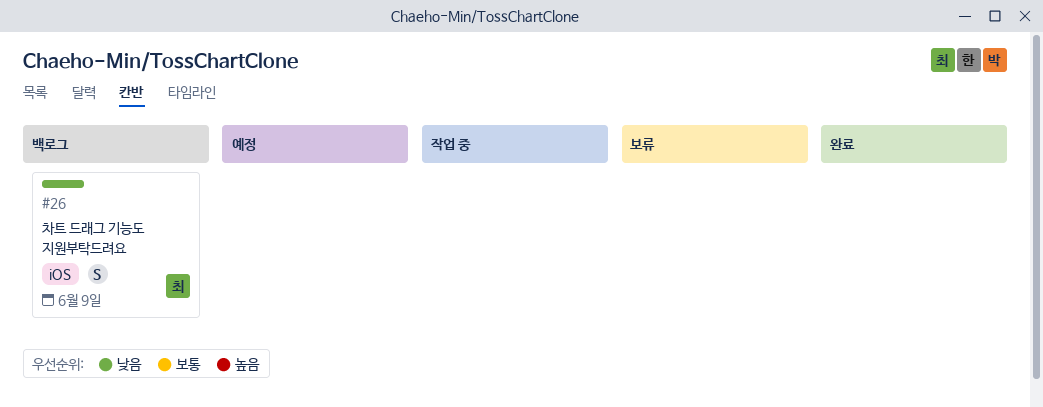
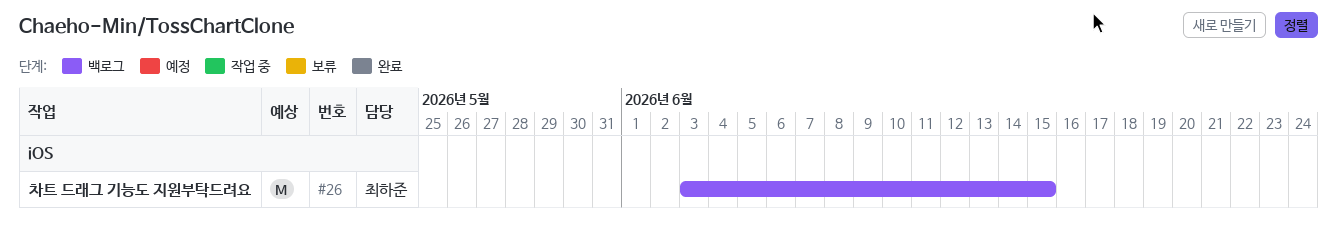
#26, estimate: S -> M
#26, due: Jun 9 -> Jun 15

